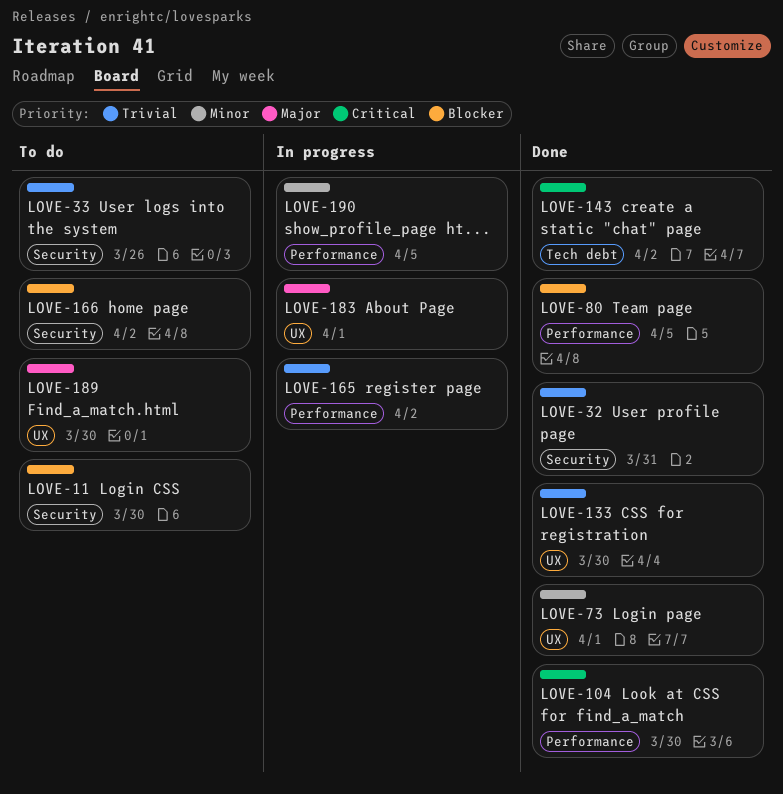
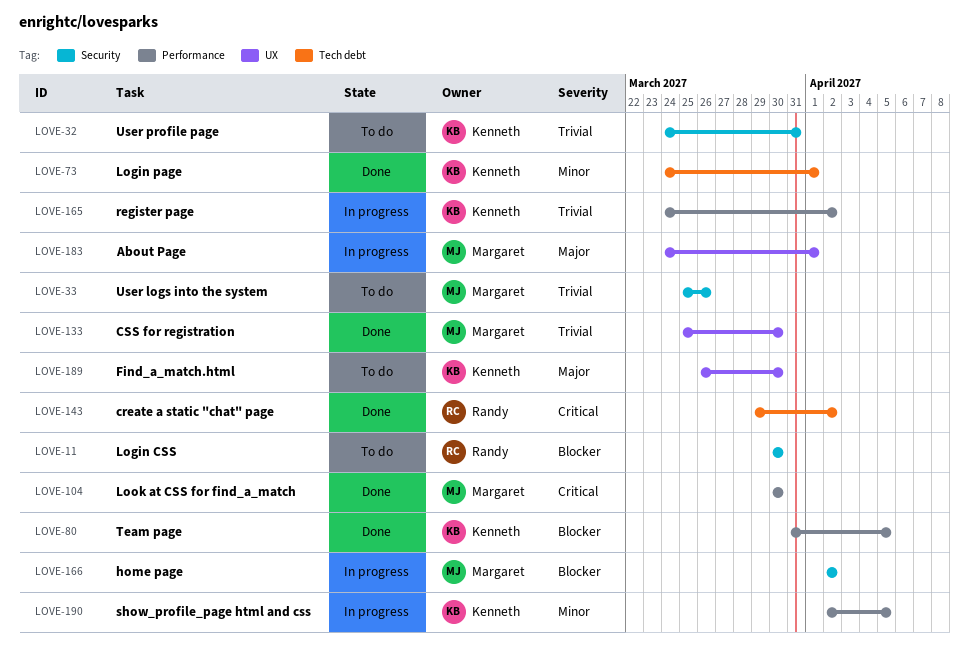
LOVE-32, status: Done -> To do
LOVE-73, label: UX -> Tech debt
LOVE-166, status: To do -> In progress

